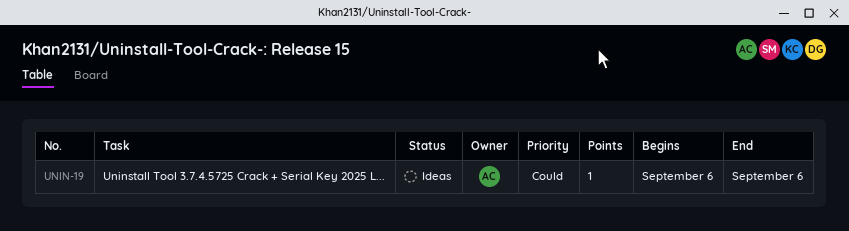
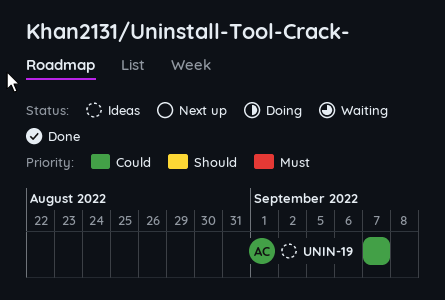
UNIN-19, start: Sep 6 -> Sep 7
UNIN-19, due: Sep 6 -> Sep 7

